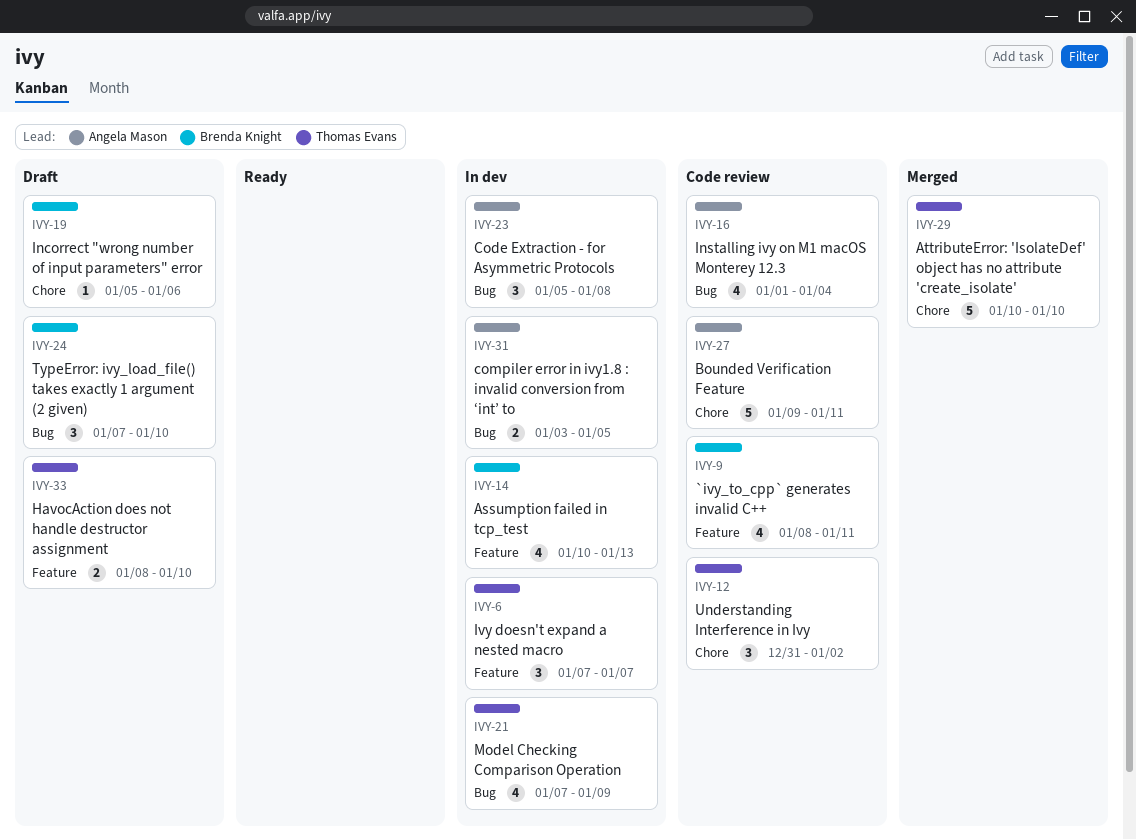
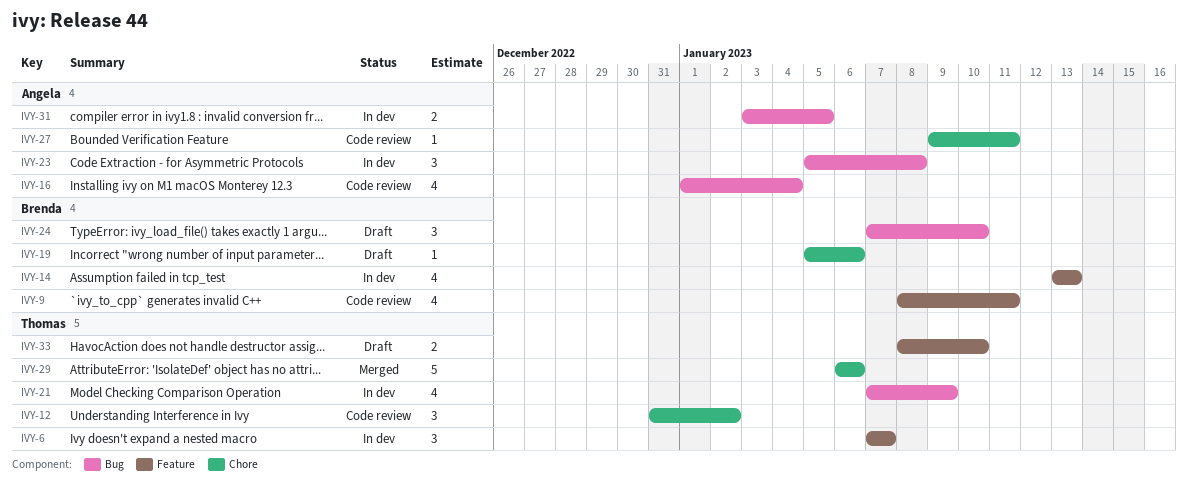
IVY-14, start: Jan 10 -> Jan 13
IVY-27, estimate: 5 -> 1
IVY-29, start: Jan 10 -> Jan 6
IVY-29, due: Jan 10 -> Jan 6

